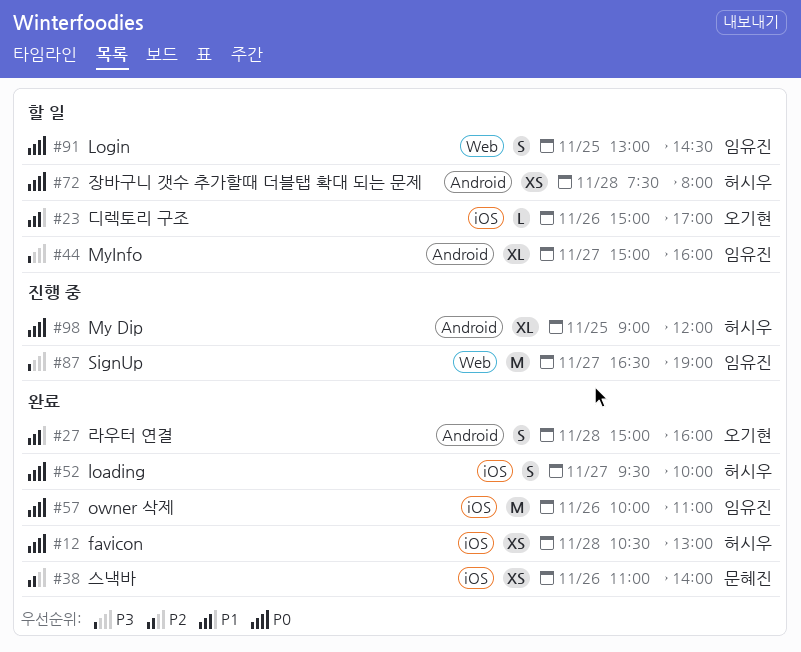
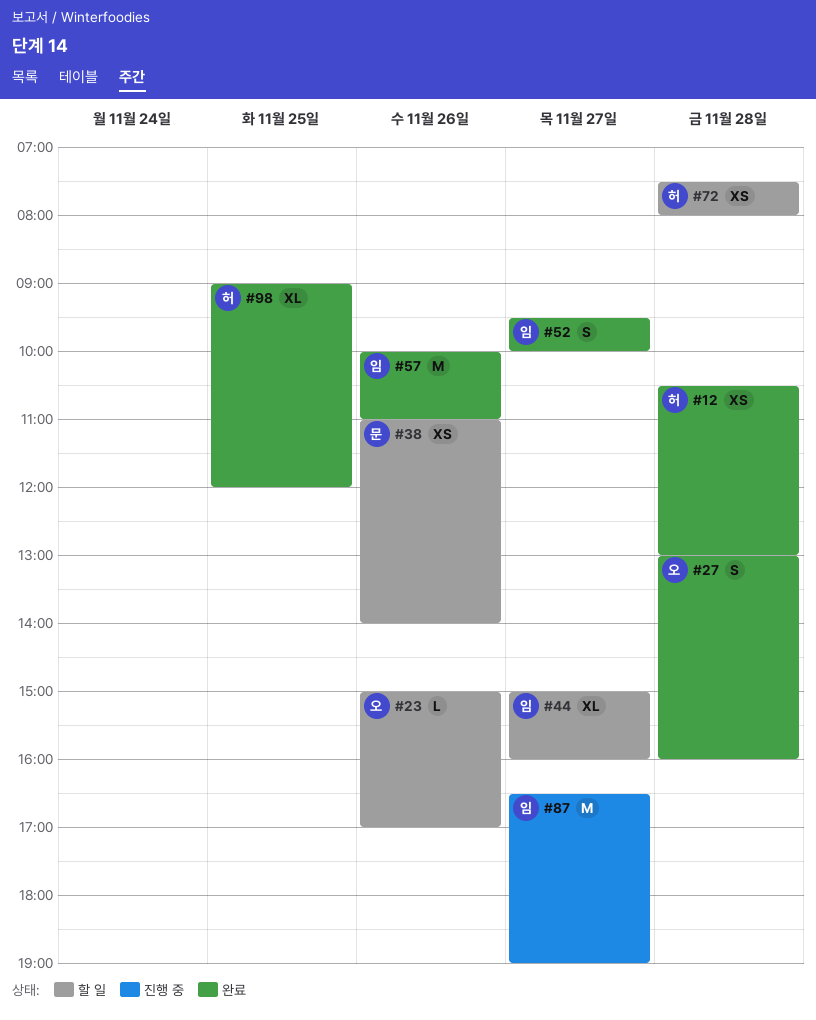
#27, begins: 15:00 -> 13:00
#38, status: 완료 -> 할 일
#52, owner: 허시우 -> 임유진
#91: present -> none
#98, status: 진행 중 -> 완료

